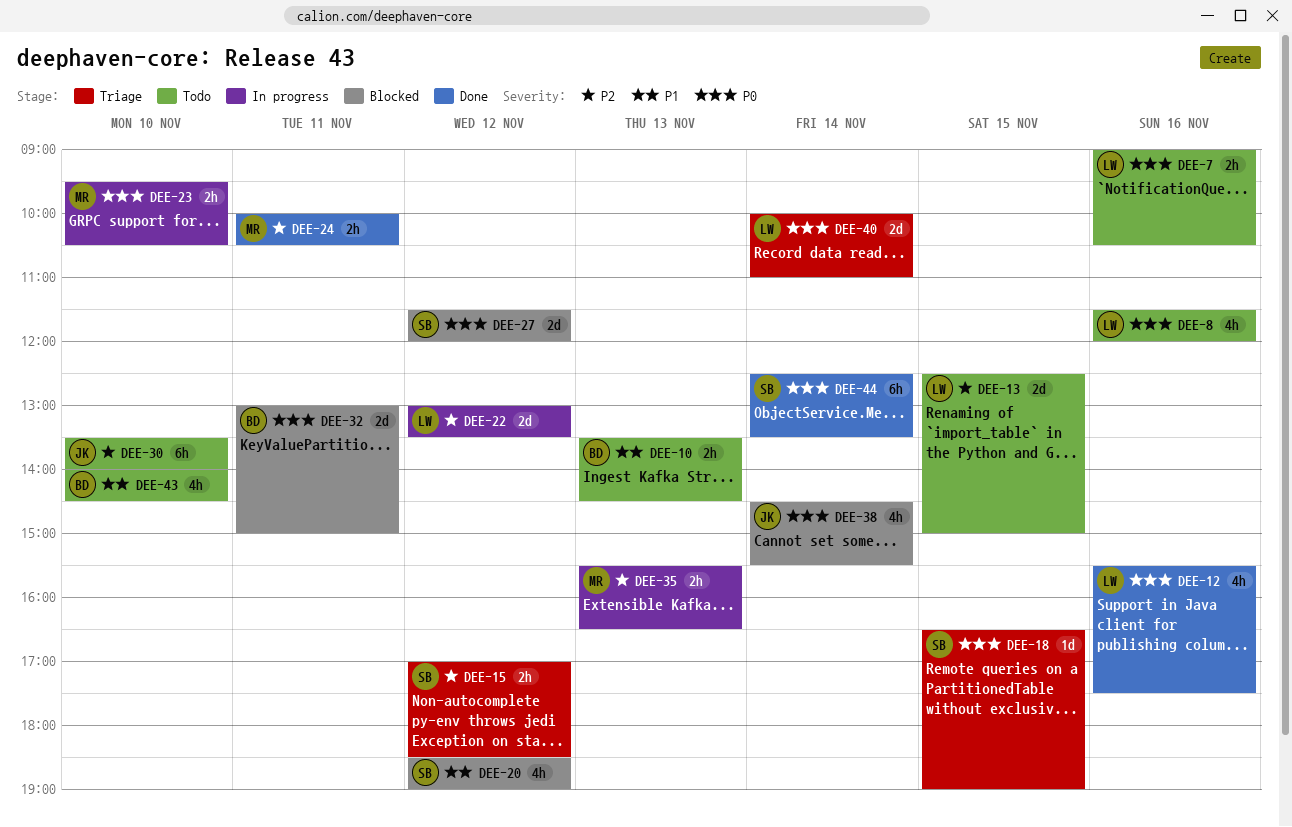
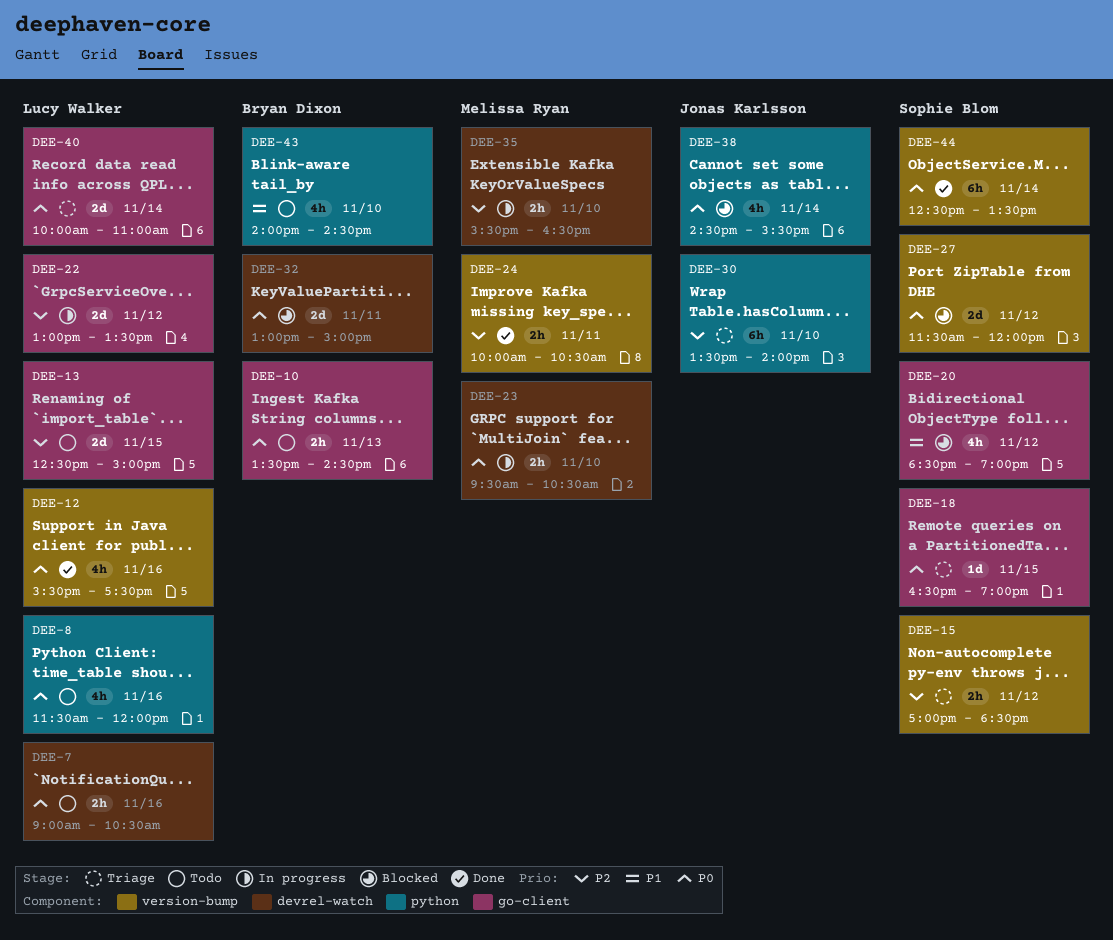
DEE-10, priority: P1 -> P0
DEE-30, status: Todo -> Triage
DEE-35, day: Nov 13 -> Nov 10

